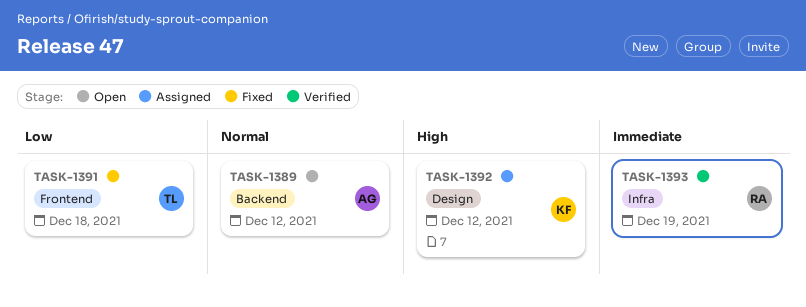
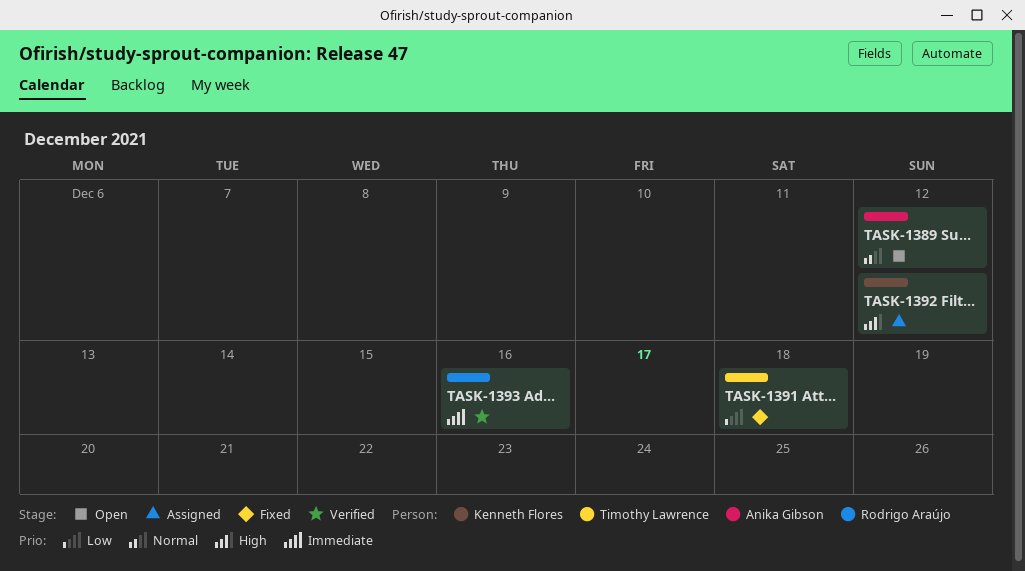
TASK-1393, due: Dec 19 -> Dec 16

